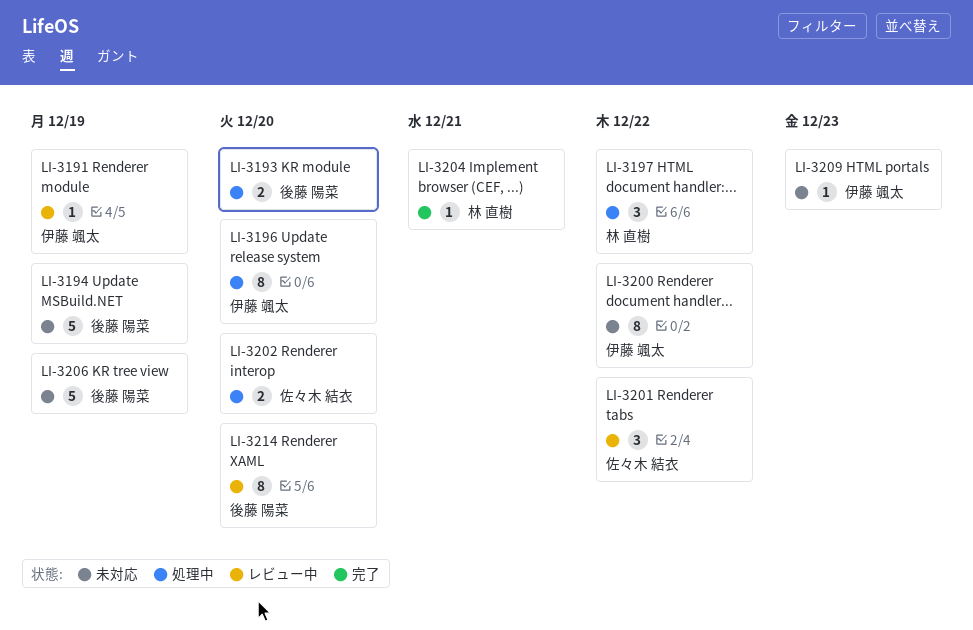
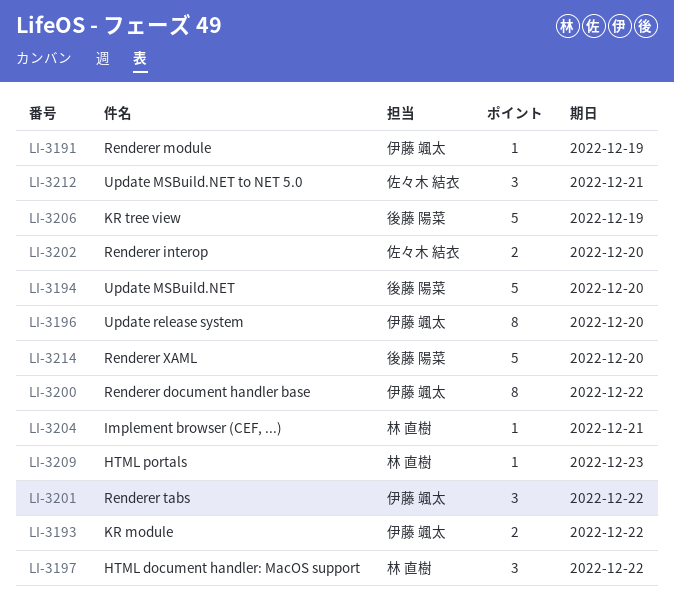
LI-3193, owner: 後藤 陽菜 -> 伊藤 颯太
LI-3193, due: Dec 20 -> Dec 22
LI-3194, due: Dec 19 -> Dec 20
LI-3201, owner: 佐々木 結衣 -> 伊藤 颯太
LI-3209, owner: 伊藤 颯太 -> 林 直樹
LI-3212: none -> present
LI-3214, estimate: 8 -> 5

